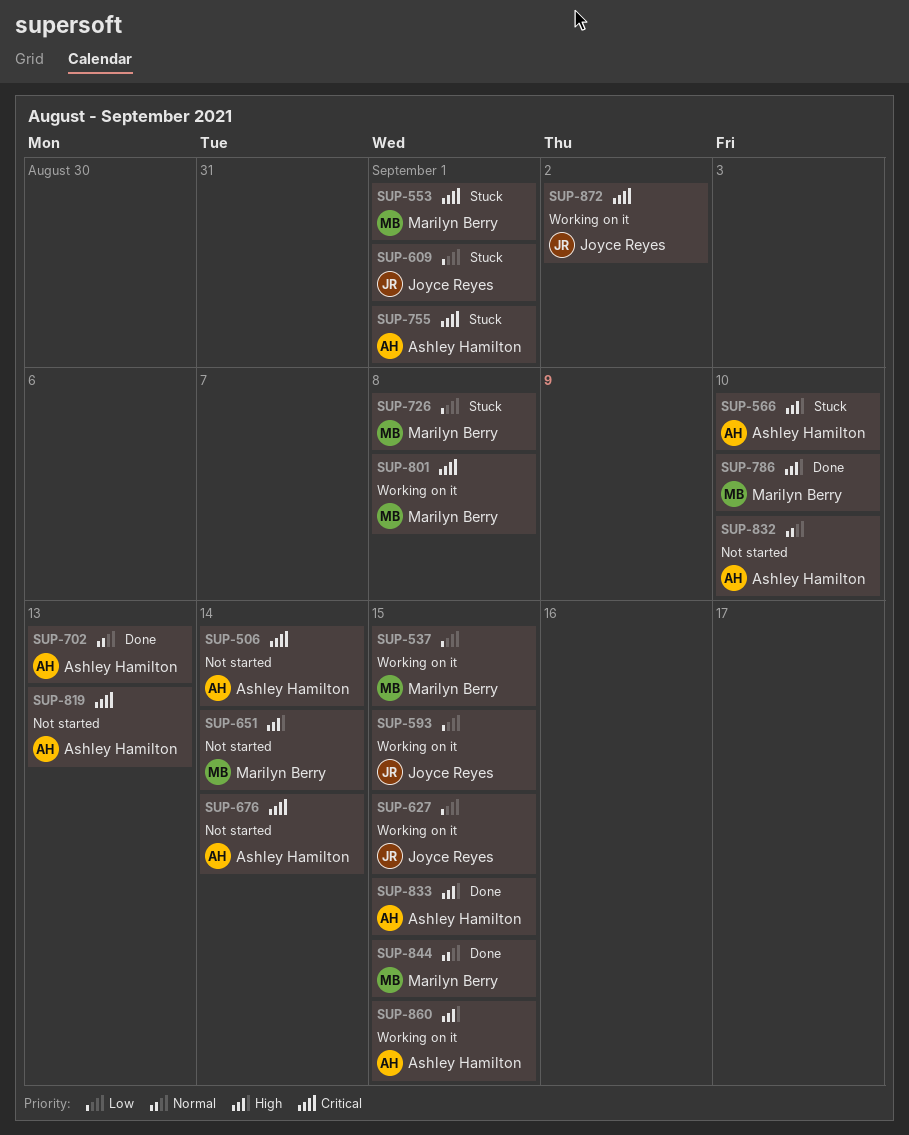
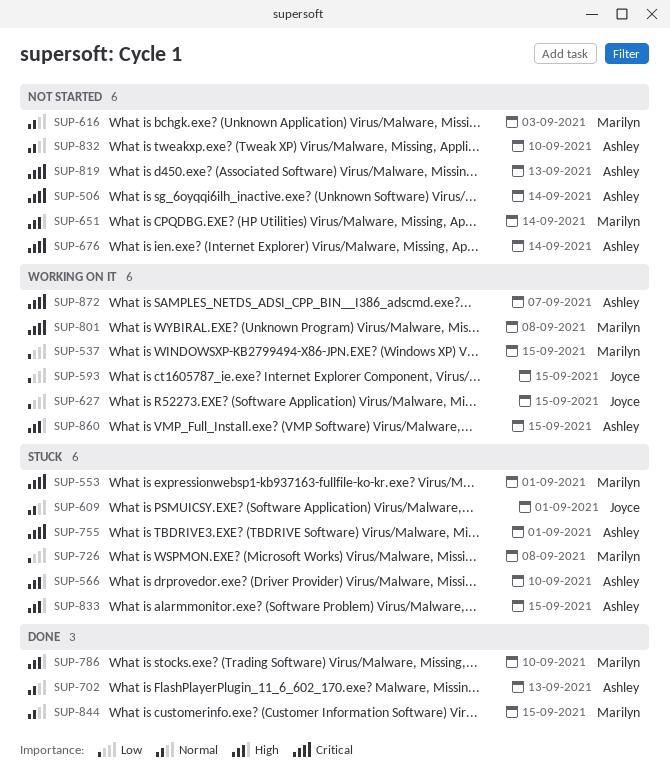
SUP-609, priority: Low -> Normal
SUP-616: none -> present
SUP-833, status: Done -> Stuck
SUP-872, owner: Joyce Reyes -> Ashley Hamilton
SUP-872, due: Sep 2 -> Sep 7

